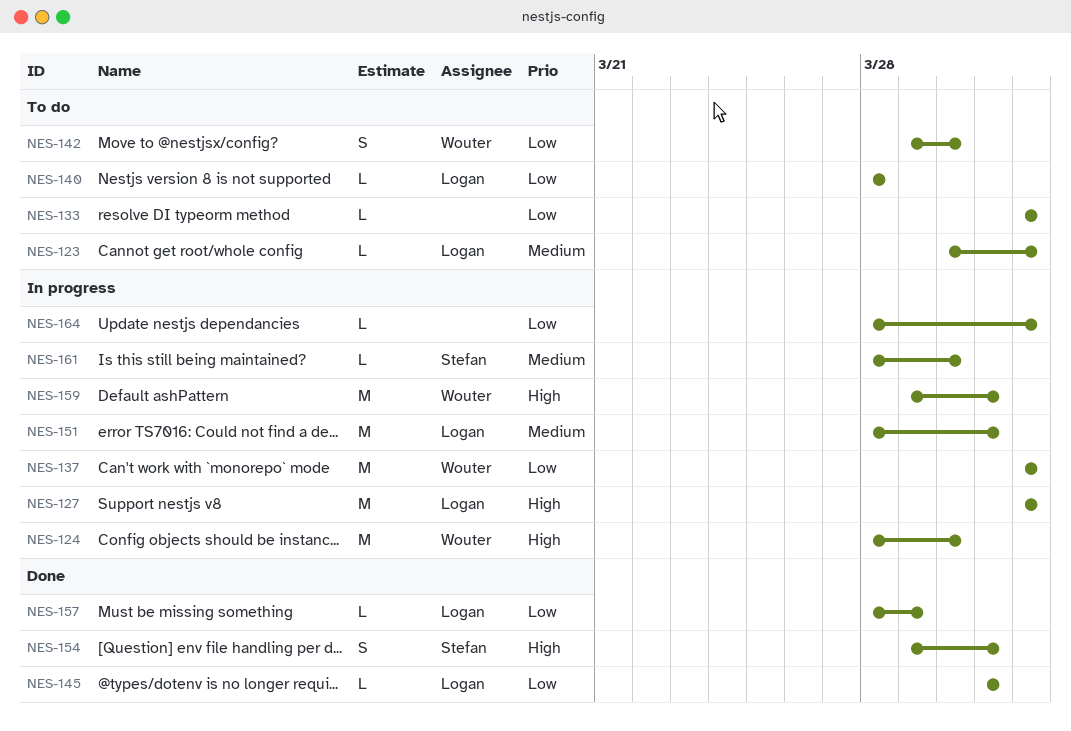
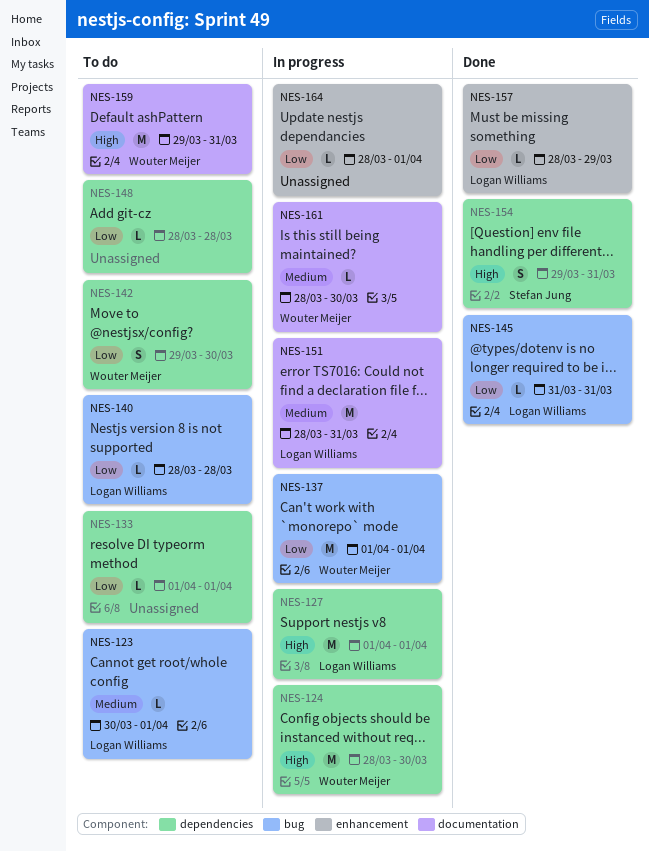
NES-148: none -> present
NES-159, status: In progress -> To do
NES-161, owner: Stefan Jung -> Wouter Meijer

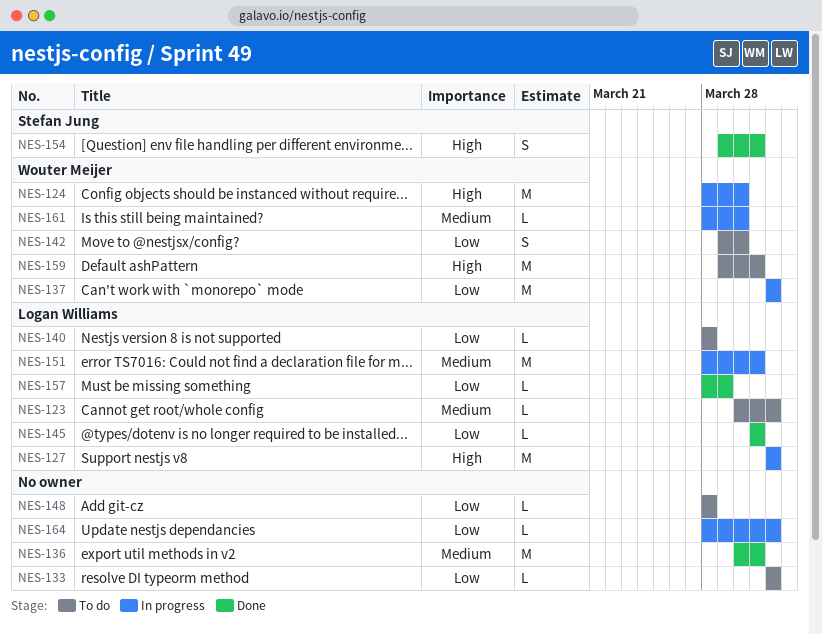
NES-136: none -> present

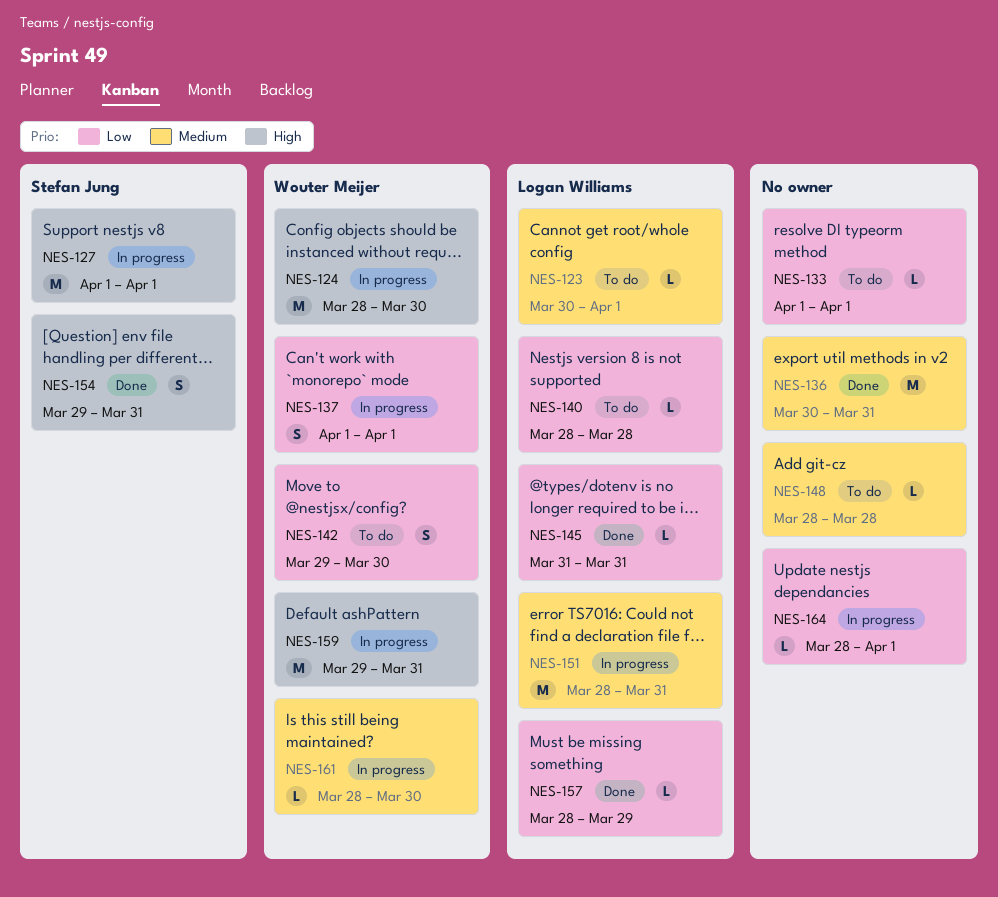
NES-127, owner: Logan Williams -> Stefan Jung
NES-137, estimate: M -> S
NES-148, priority: Low -> Medium
NES-159, status: To do -> In progress

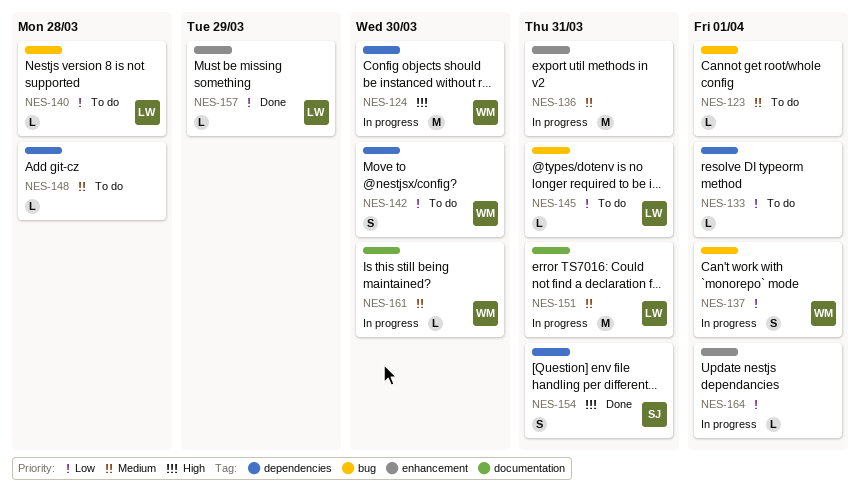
NES-123, owner: Logan Williams -> none
NES-127: present -> none
NES-136, status: Done -> In progress
NES-145, status: Done -> To do
NES-159: present -> none

